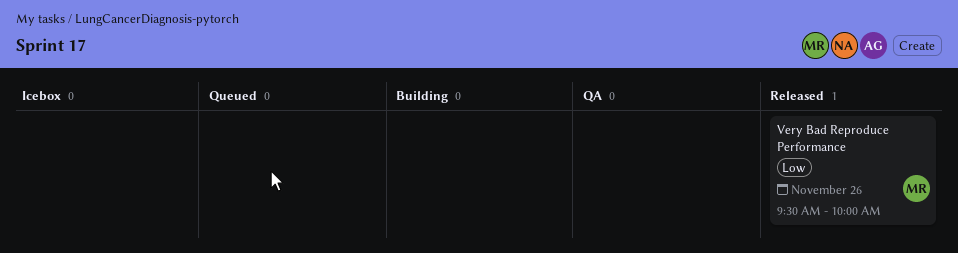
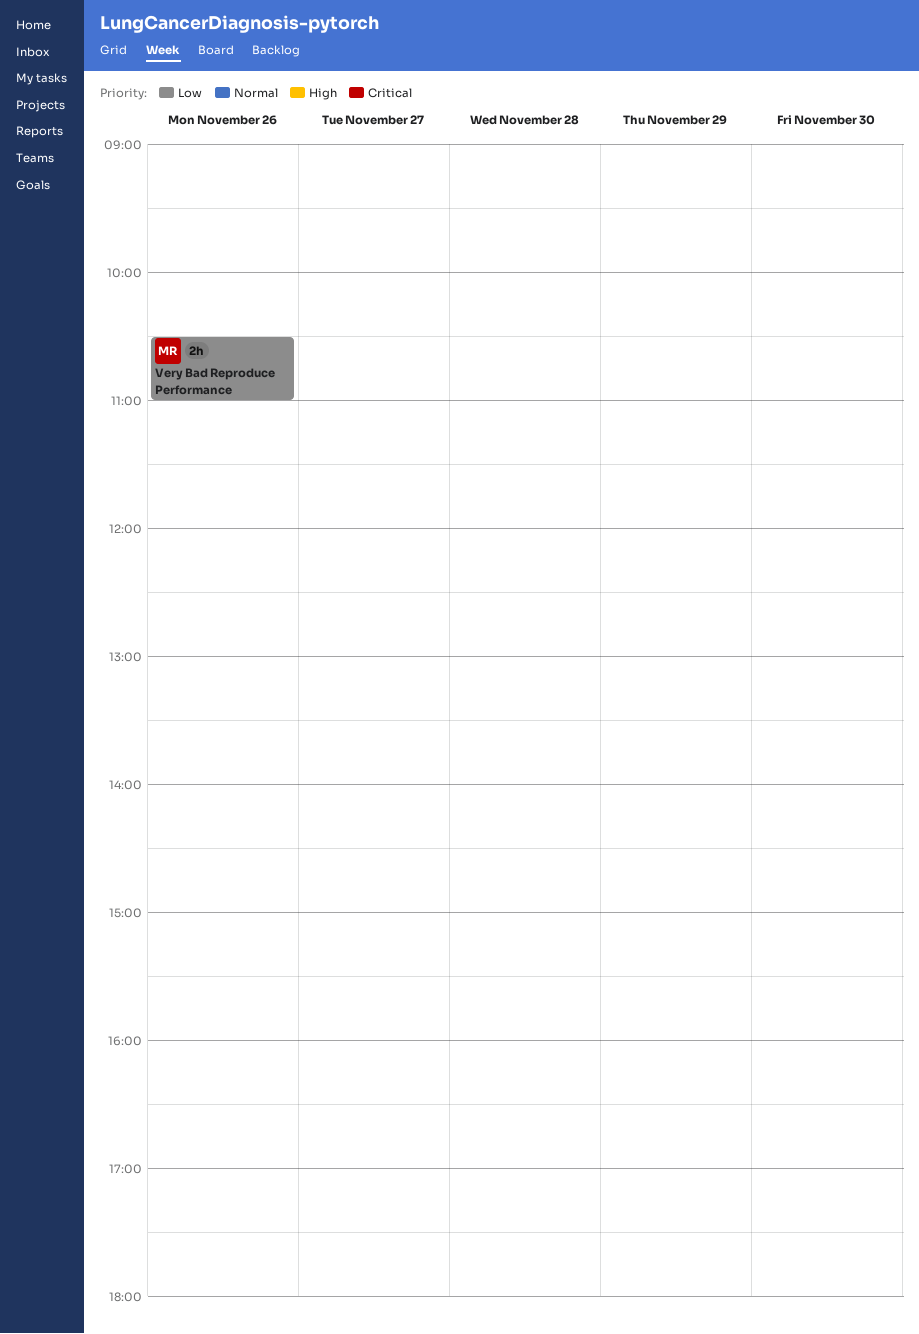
Very Bad Reproduce Performance, begins: 09:30 -> 10:30
Very Bad Reproduce Performance, ends: 10:00 -> 11:00

